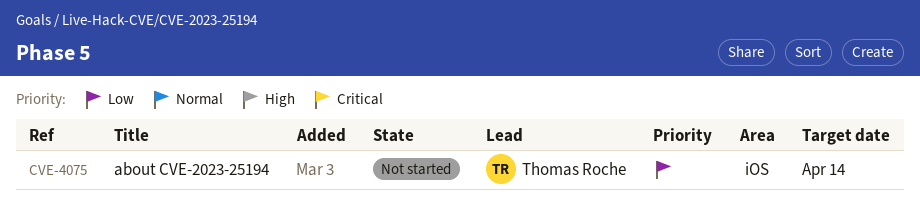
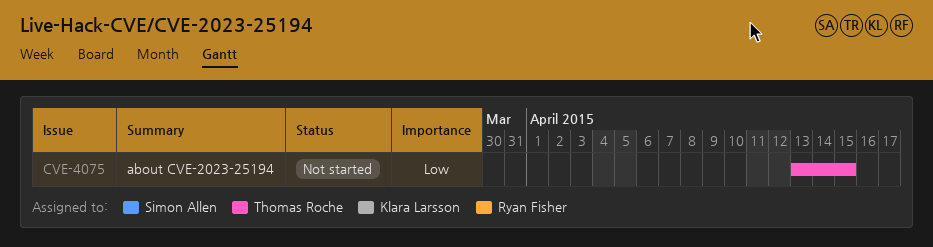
CVE-4075, due: Apr 14 -> Apr 15

